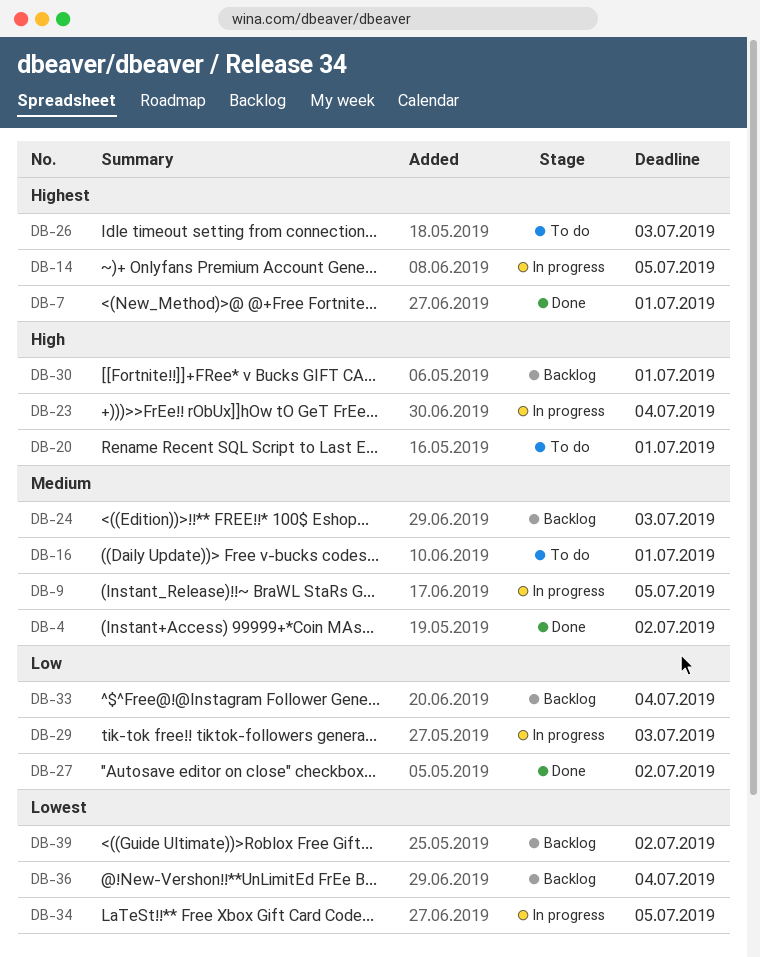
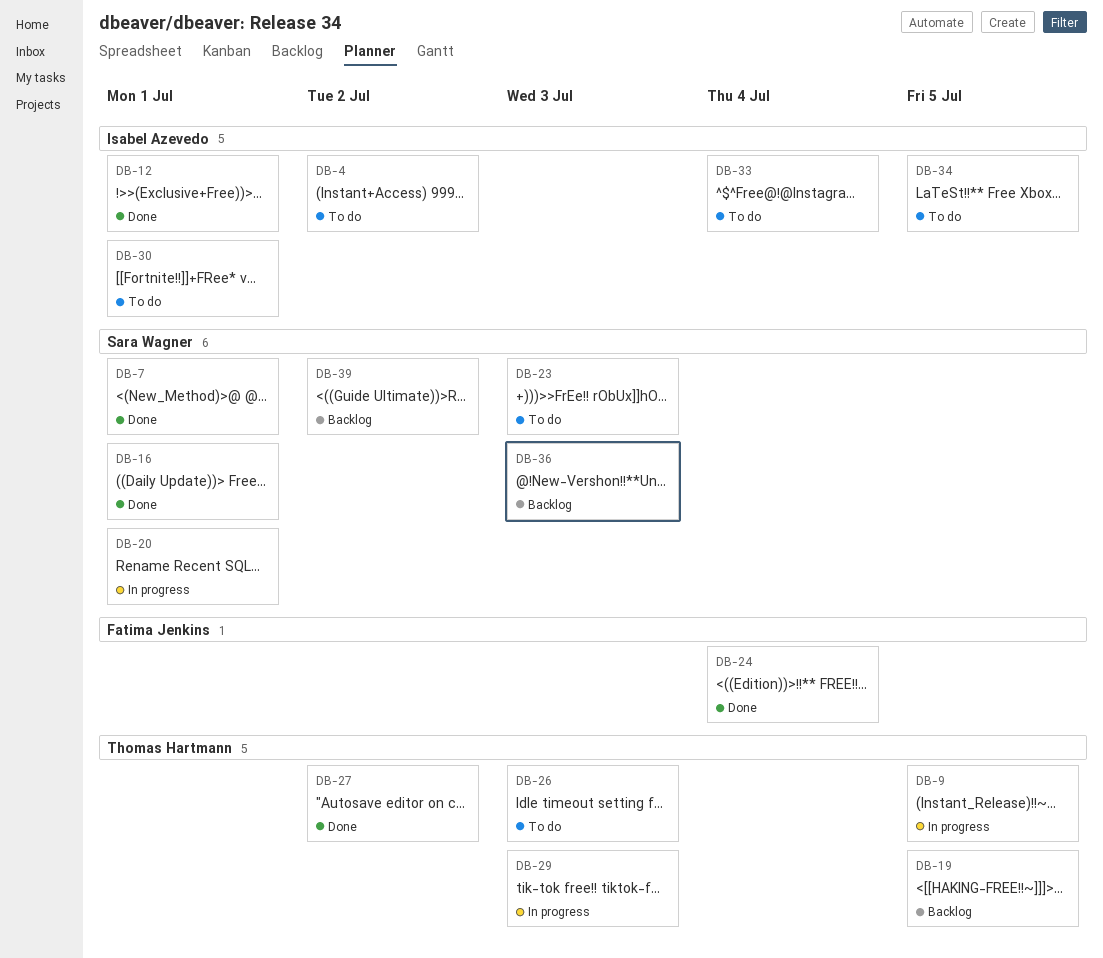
DB-4, status: Done -> To do
DB-12: none -> present
DB-14: present -> none
DB-16, status: To do -> Done
DB-19: none -> present
DB-20, status: To do -> In progress
DB-23, status: In progress -> To do
DB-23, due: Jul 4 -> Jul 3
DB-24, status: Backlog -> Done
DB-24, due: Jul 3 -> Jul 4
DB-30, status: Backlog -> To do
DB-33, status: Backlog -> To do
DB-34, status: In progress -> To do
DB-36, due: Jul 4 -> Jul 3

